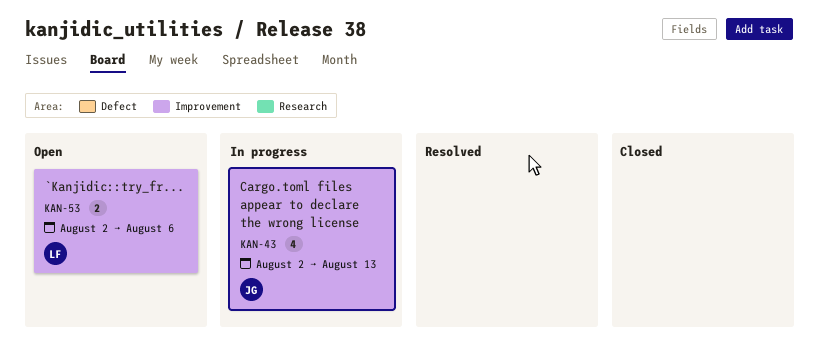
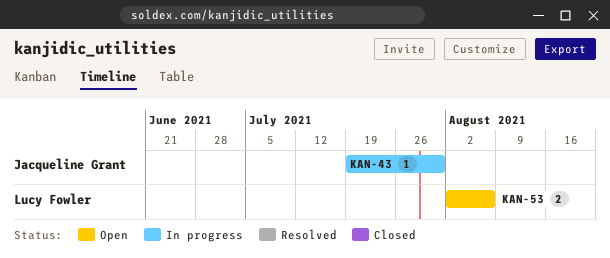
KAN-43, estimate: 4 -> 1
KAN-43, start: Aug 2 -> Jul 19
KAN-43, due: Aug 13 -> Jul 30

